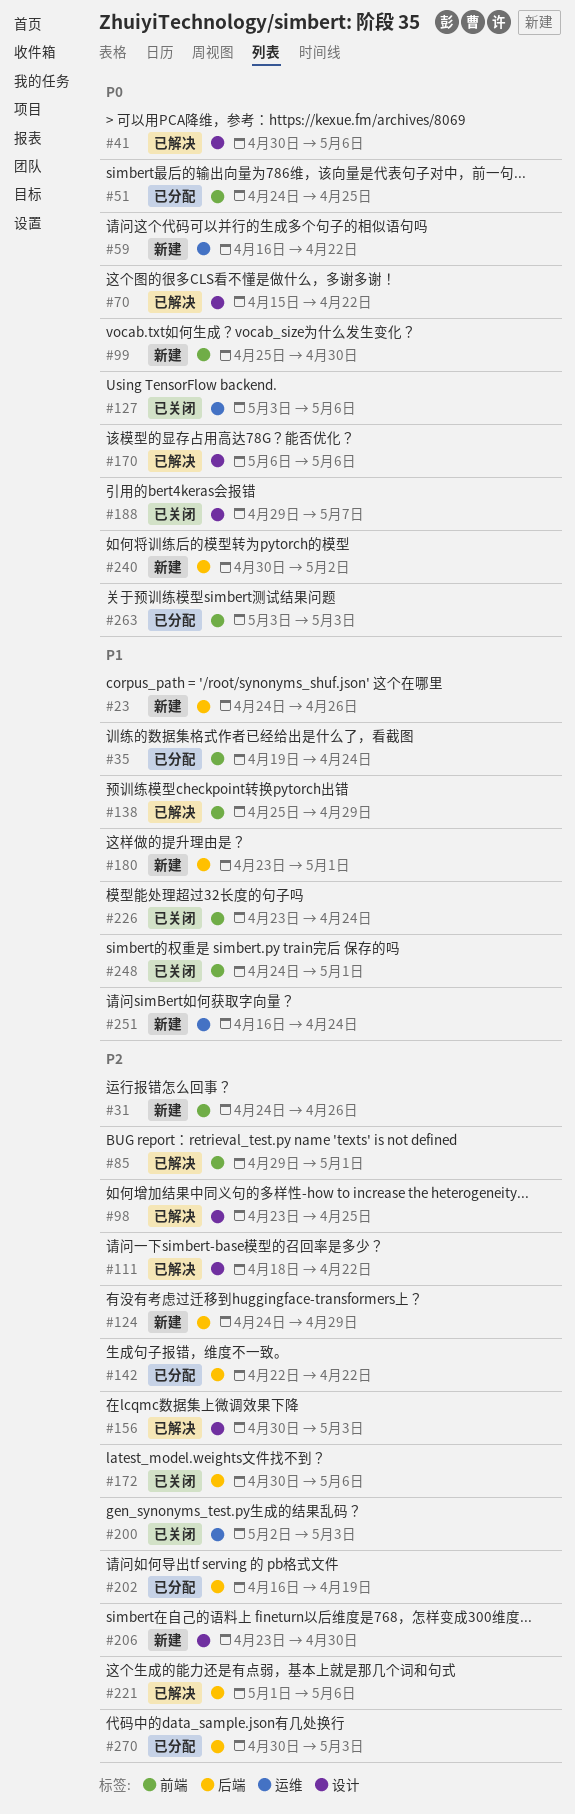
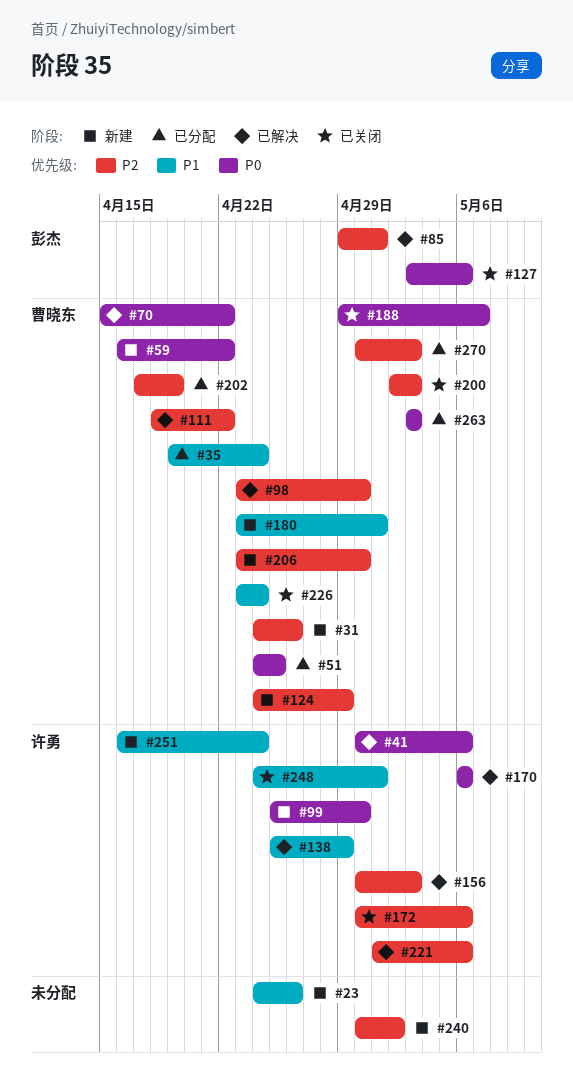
#98, due: Apr 25 -> Apr 30
#142: present -> none
#202, start: Apr 16 -> Apr 17
#240, priority: P0 -> P2

